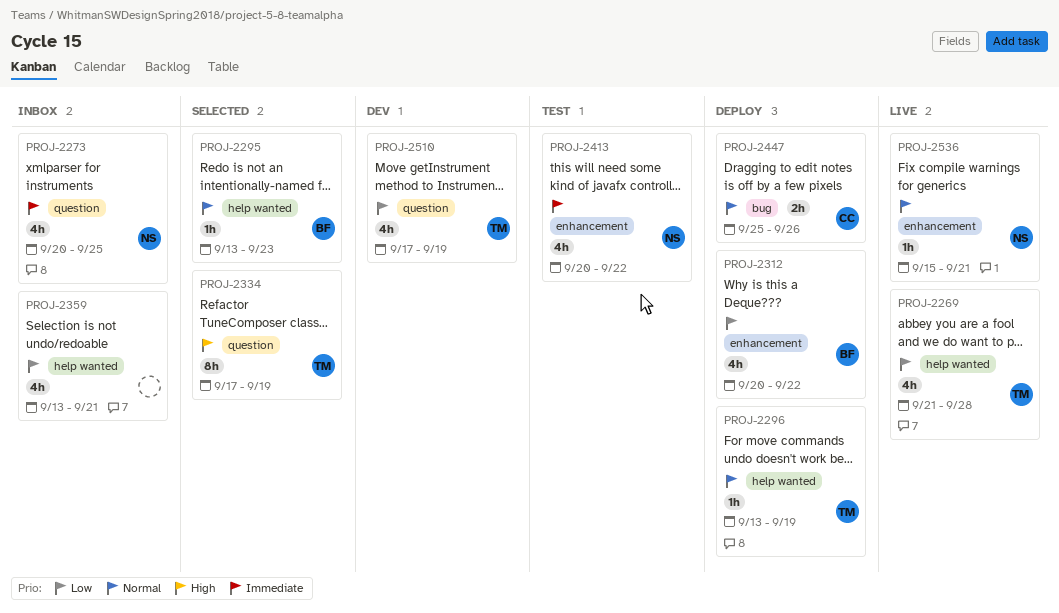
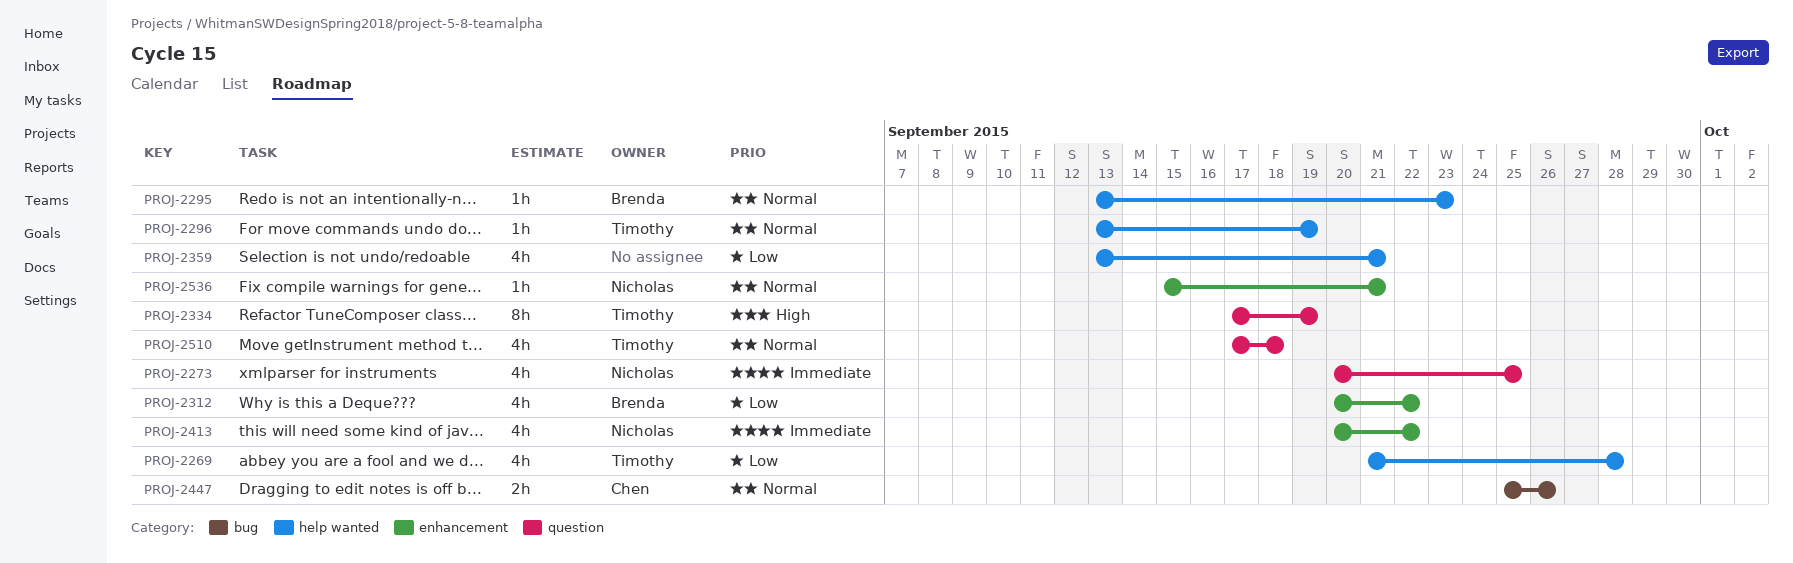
PROJ-2510, priority: Low -> Normal
PROJ-2510, due: Sep 19 -> Sep 18

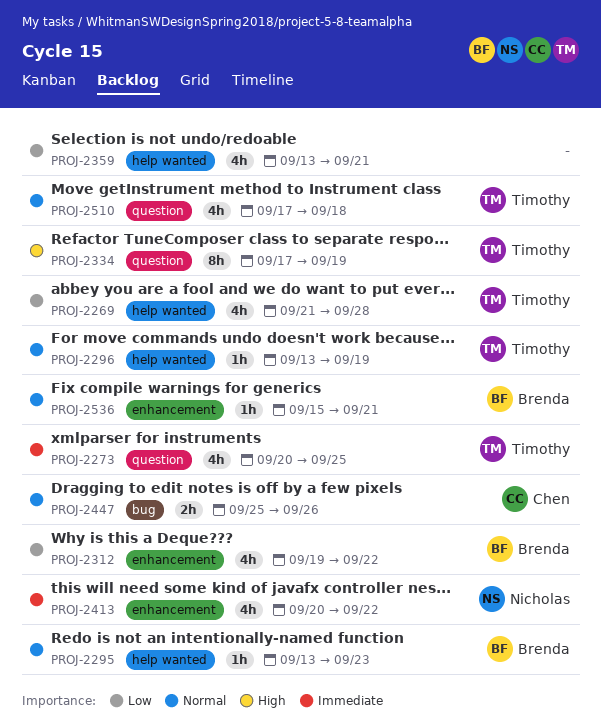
PROJ-2273, owner: Nicholas -> Timothy
PROJ-2312, start: Sep 20 -> Sep 19
PROJ-2536, owner: Nicholas -> Brenda

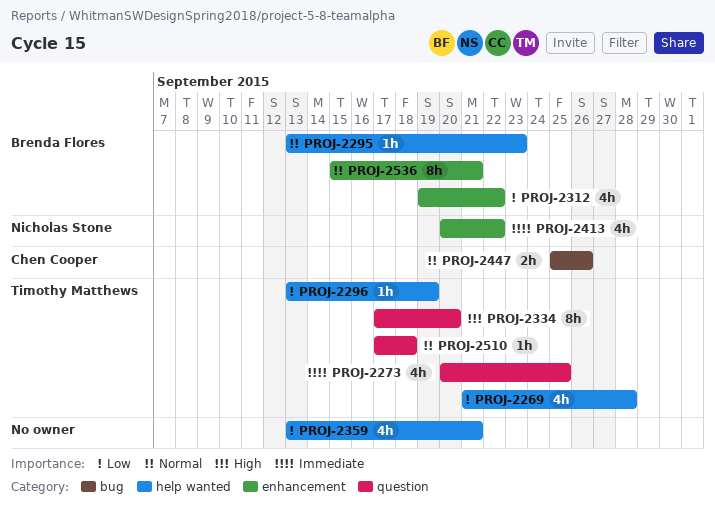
PROJ-2296, priority: Normal -> Low
PROJ-2334, due: Sep 19 -> Sep 20
PROJ-2510, estimate: 4h -> 1h
PROJ-2536, estimate: 1h -> 8h

